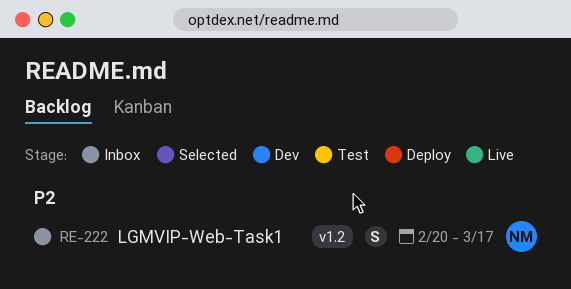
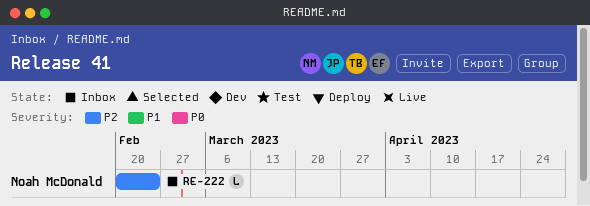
RE-222, estimate: S -> L
RE-222, due: Mar 17 -> Feb 24

